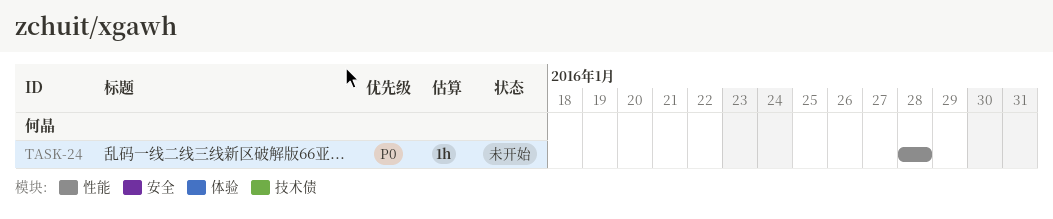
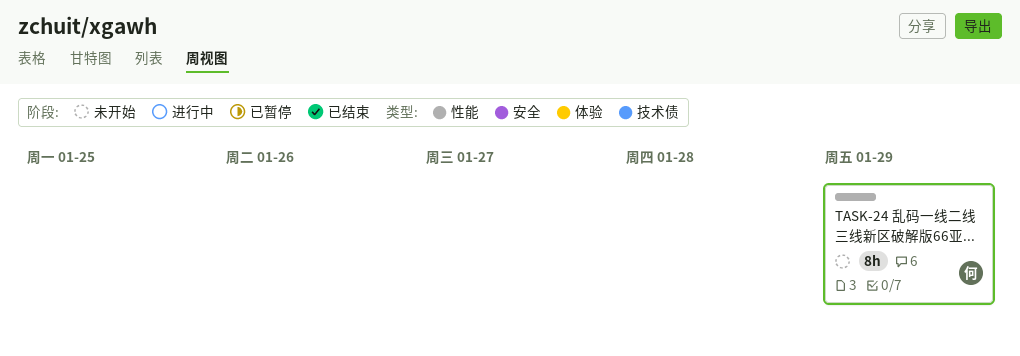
TASK-24, estimate: 1h -> 8h
TASK-24, due: Jan 28 -> Jan 29

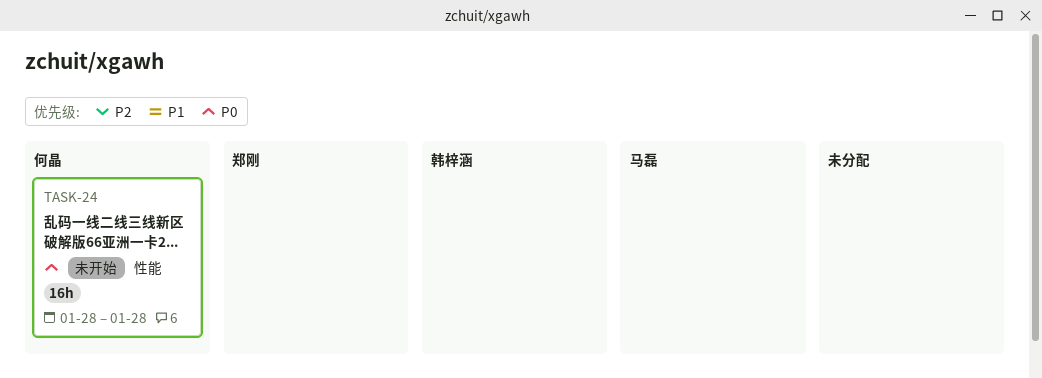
TASK-24, estimate: 8h -> 16h
TASK-24, due: Jan 29 -> Jan 28

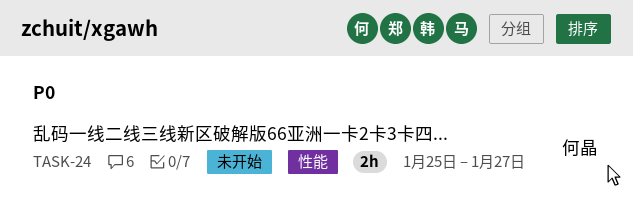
TASK-24, estimate: 16h -> 2h
TASK-24, start: Jan 28 -> Jan 25
TASK-24, due: Jan 28 -> Jan 27

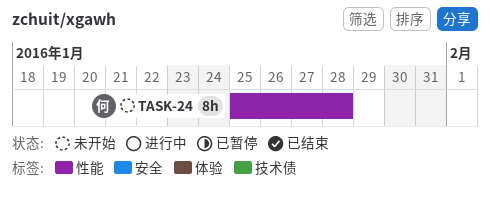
TASK-24, estimate: 2h -> 8h
TASK-24, due: Jan 27 -> Jan 28

